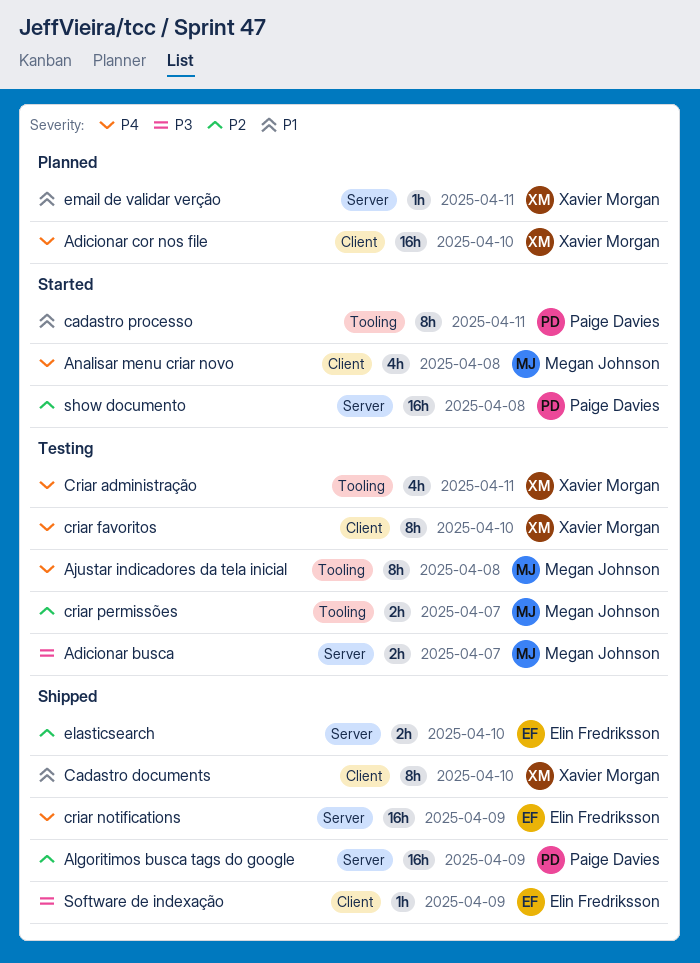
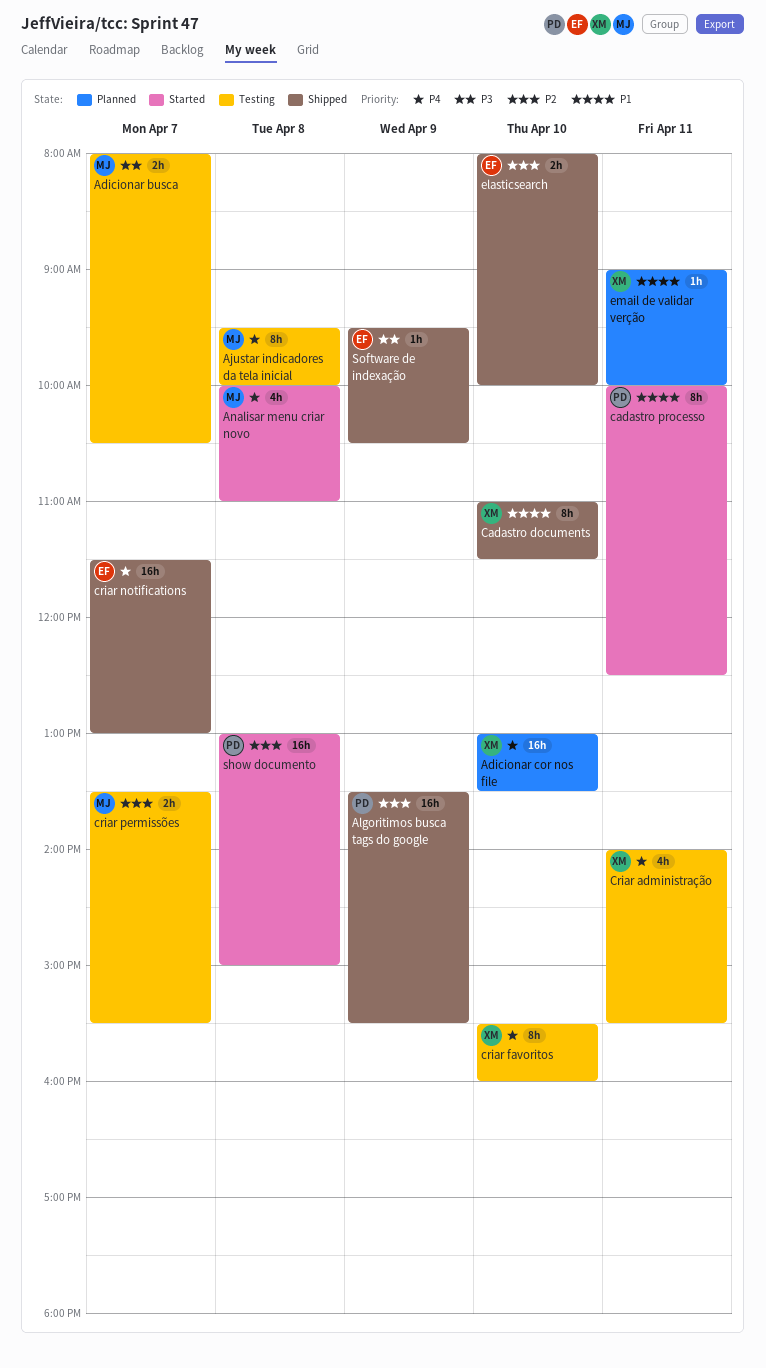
criar notifications, day: Apr 9 -> Apr 7

